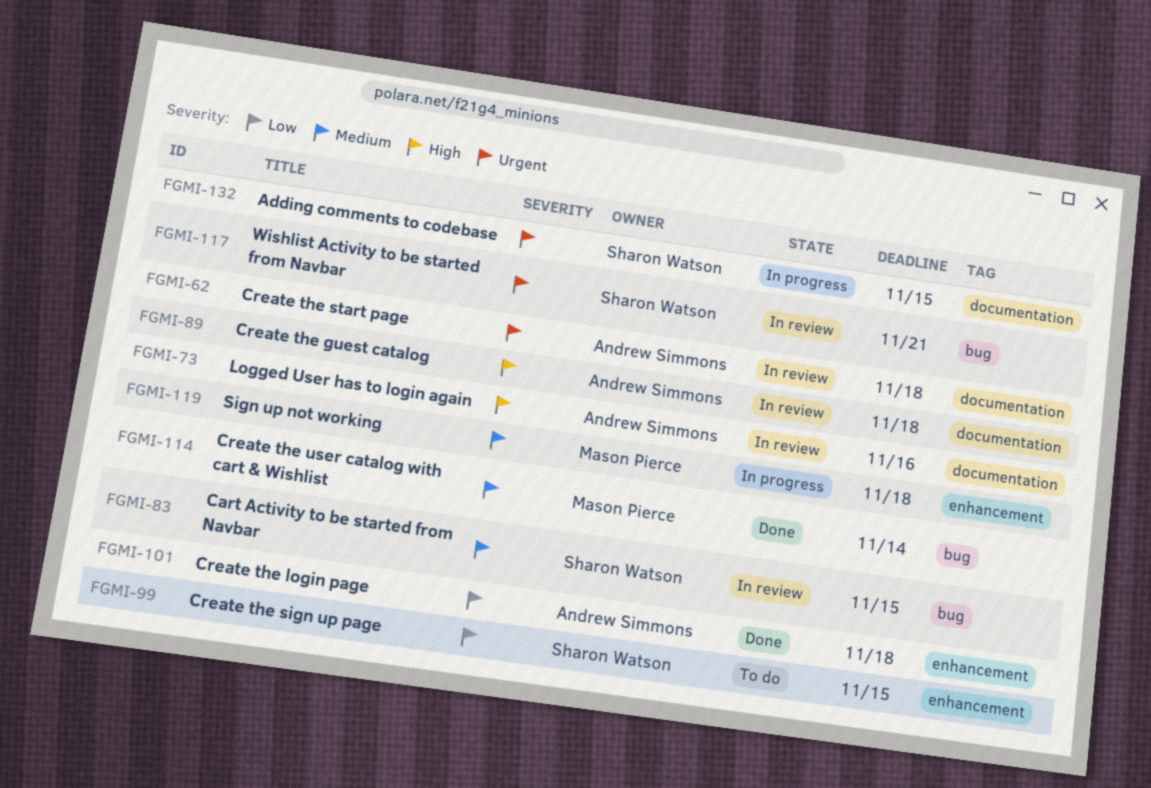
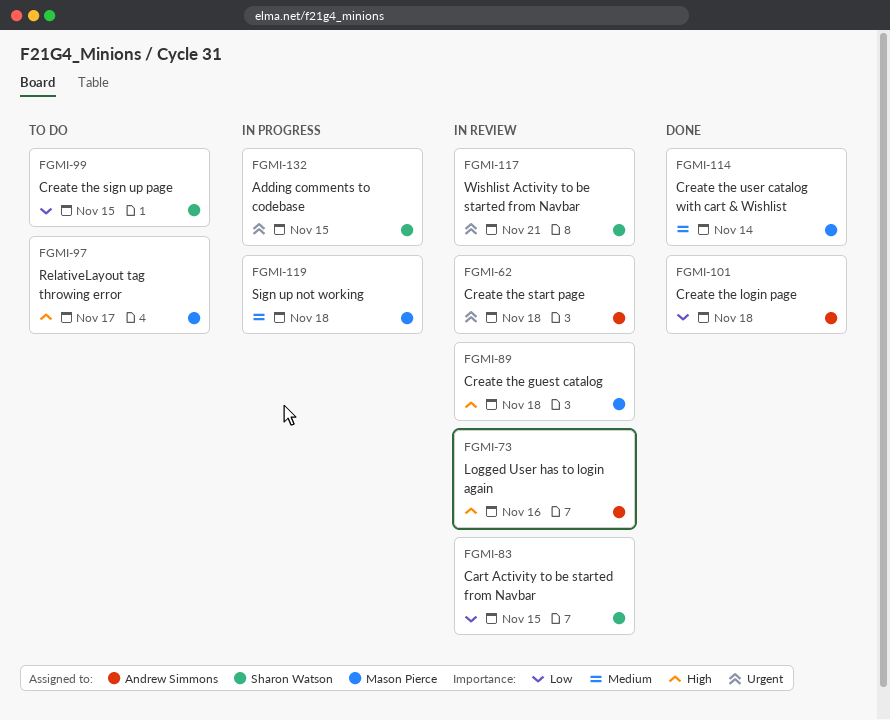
FGMI-83, priority: Medium -> Low
FGMI-89, owner: Andrew Simmons -> Mason Pierce
FGMI-97: none -> present

